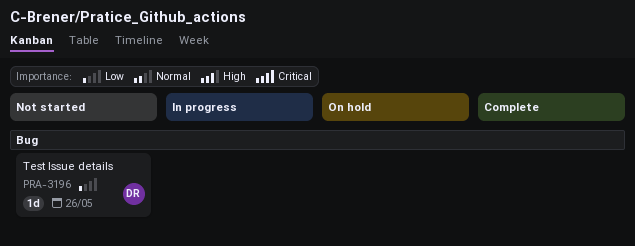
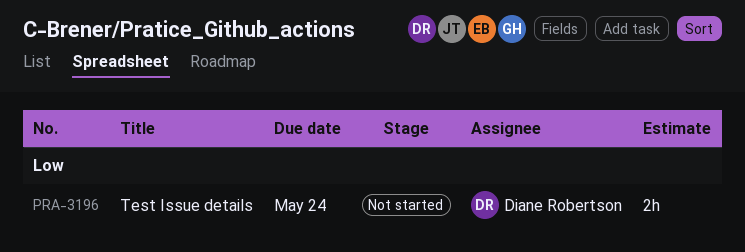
PRA-3196, estimate: 1d -> 2h
PRA-3196, due: May 26 -> May 24

